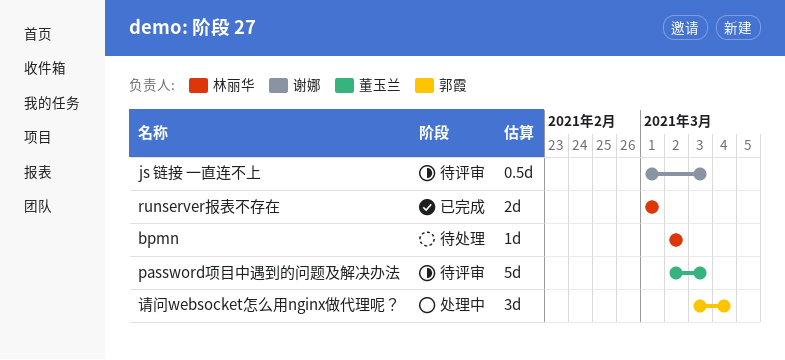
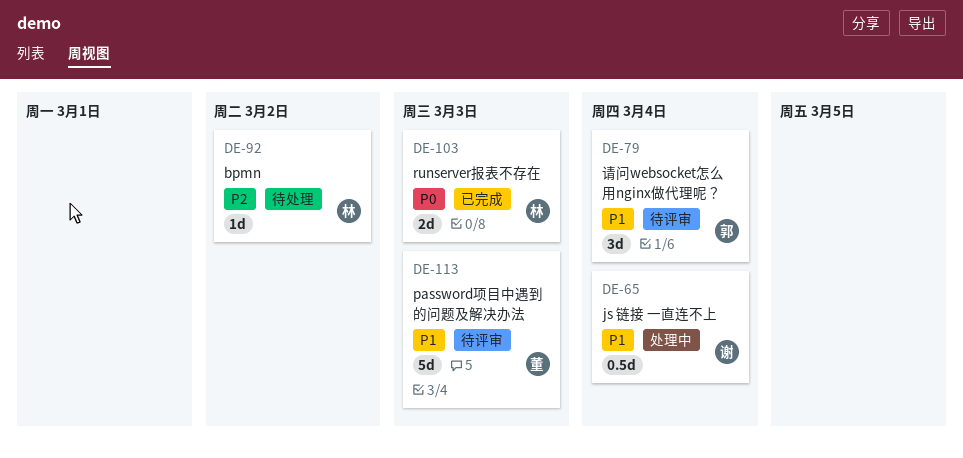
js 链接 一直连不上, status: 待评审 -> 处理中
js 链接 一直连不上, due: Mar 3 -> Mar 4
runserver报表不存在, due: Mar 1 -> Mar 3
请问websocket怎么用nginx做代理呢？, status: 处理中 -> 待评审

